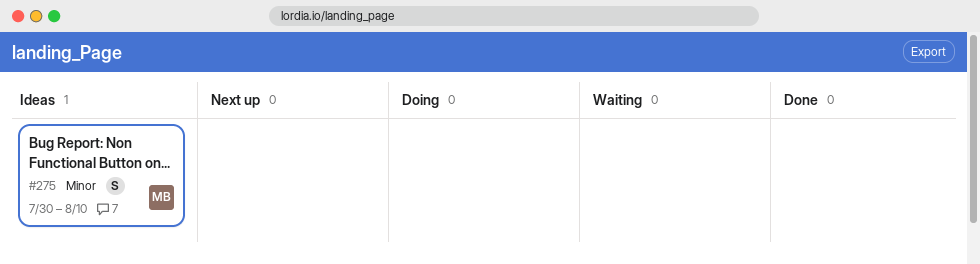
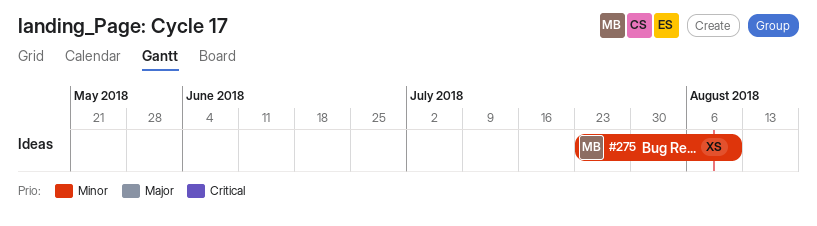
#275, estimate: S -> XS
#275, start: Jul 30 -> Jul 23

